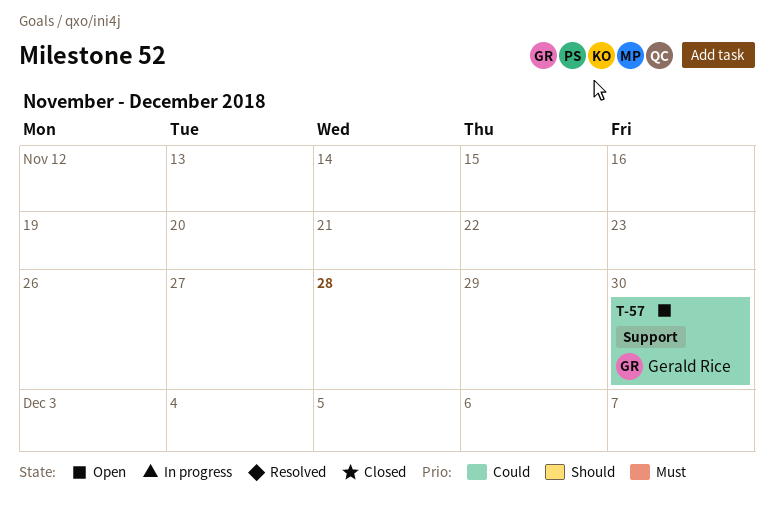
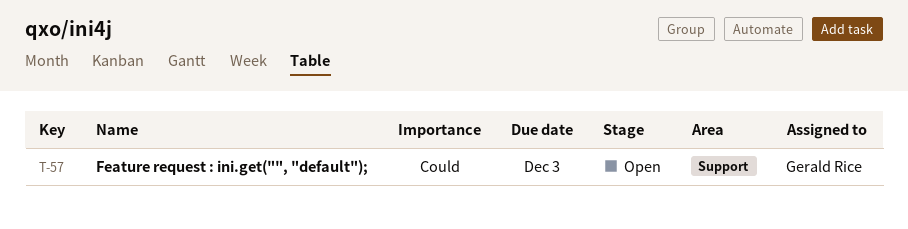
T-57, due: Nov 30 -> Dec 3

